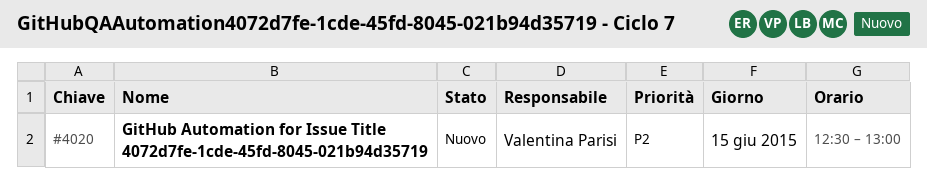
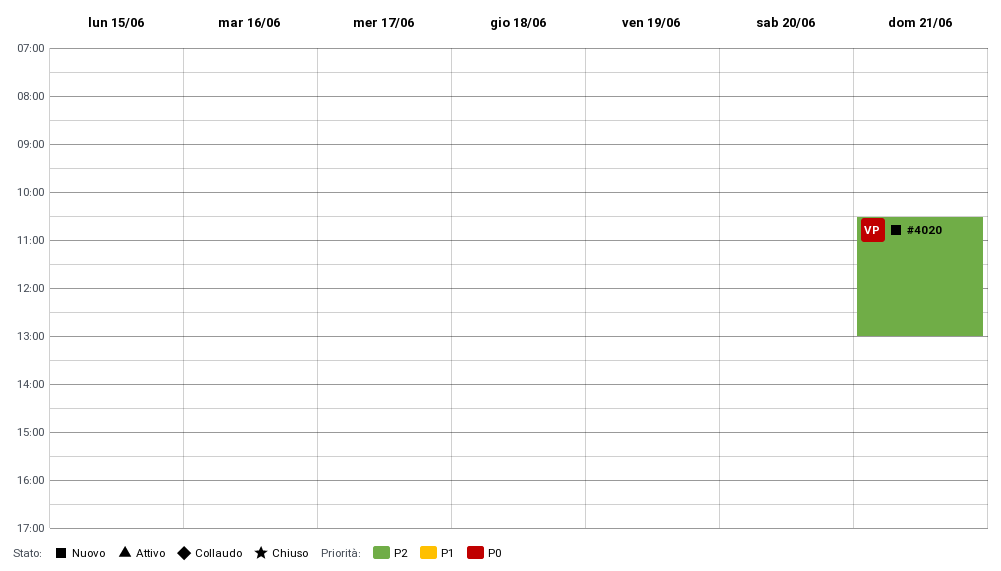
#4020, day: Jun 15 -> Jun 21
#4020, begins: 12:30 -> 10:30

